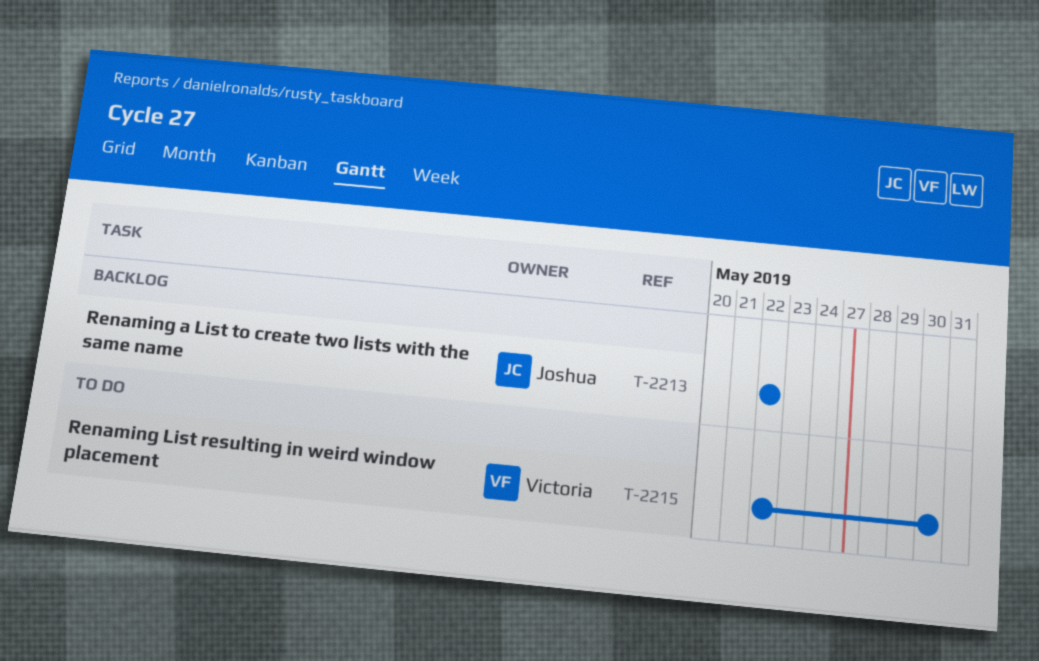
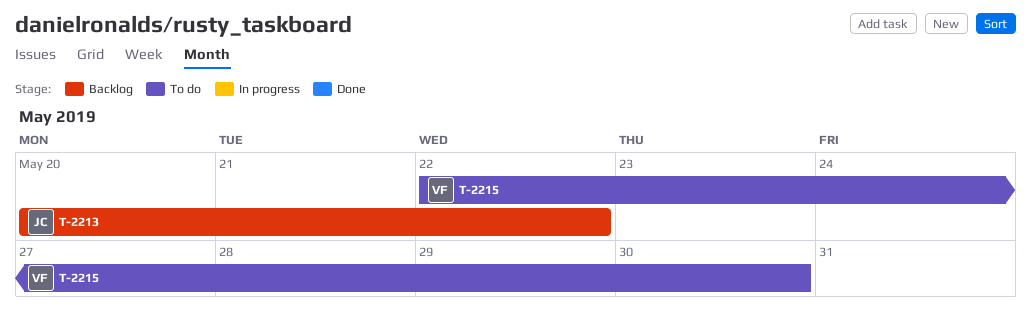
T-2213, start: May 22 -> May 20

